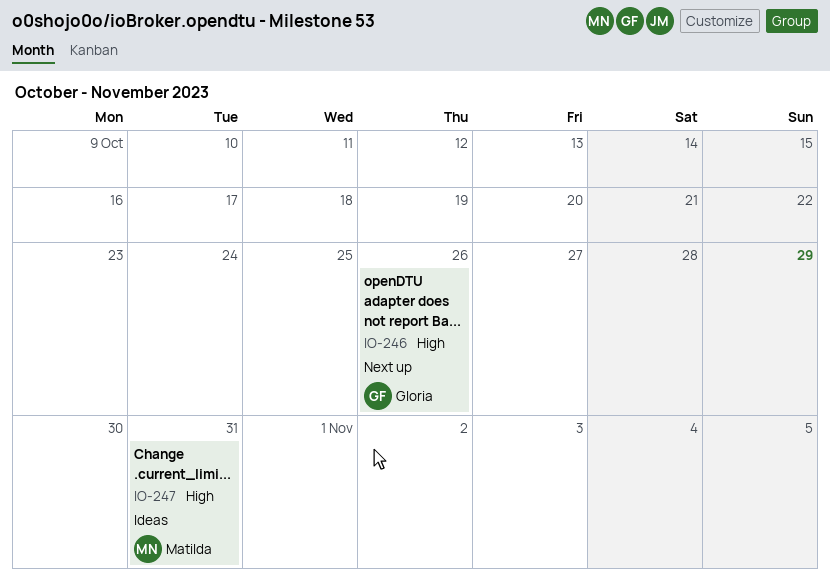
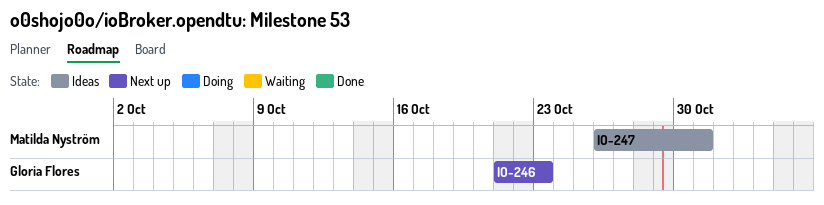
IO-246, due: Oct 26 -> Oct 23

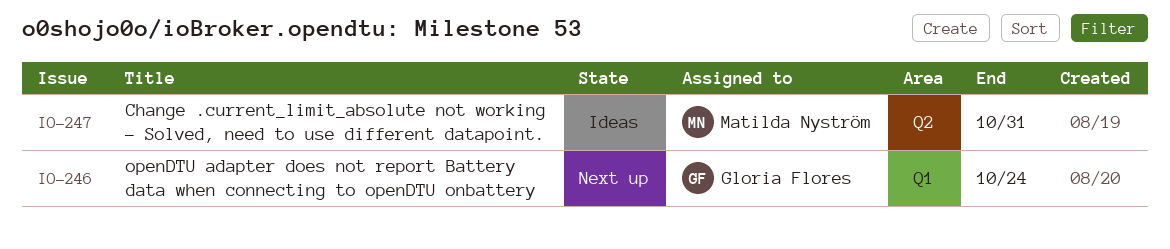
IO-246, due: Oct 23 -> Oct 24

